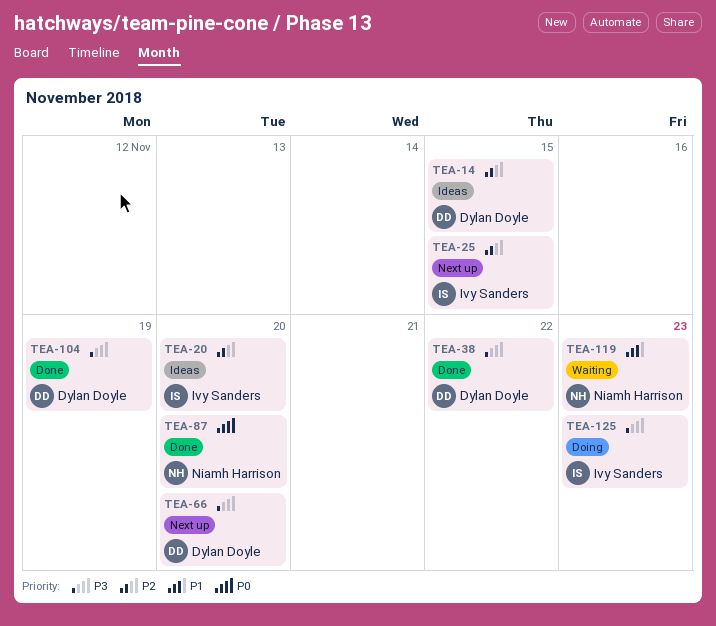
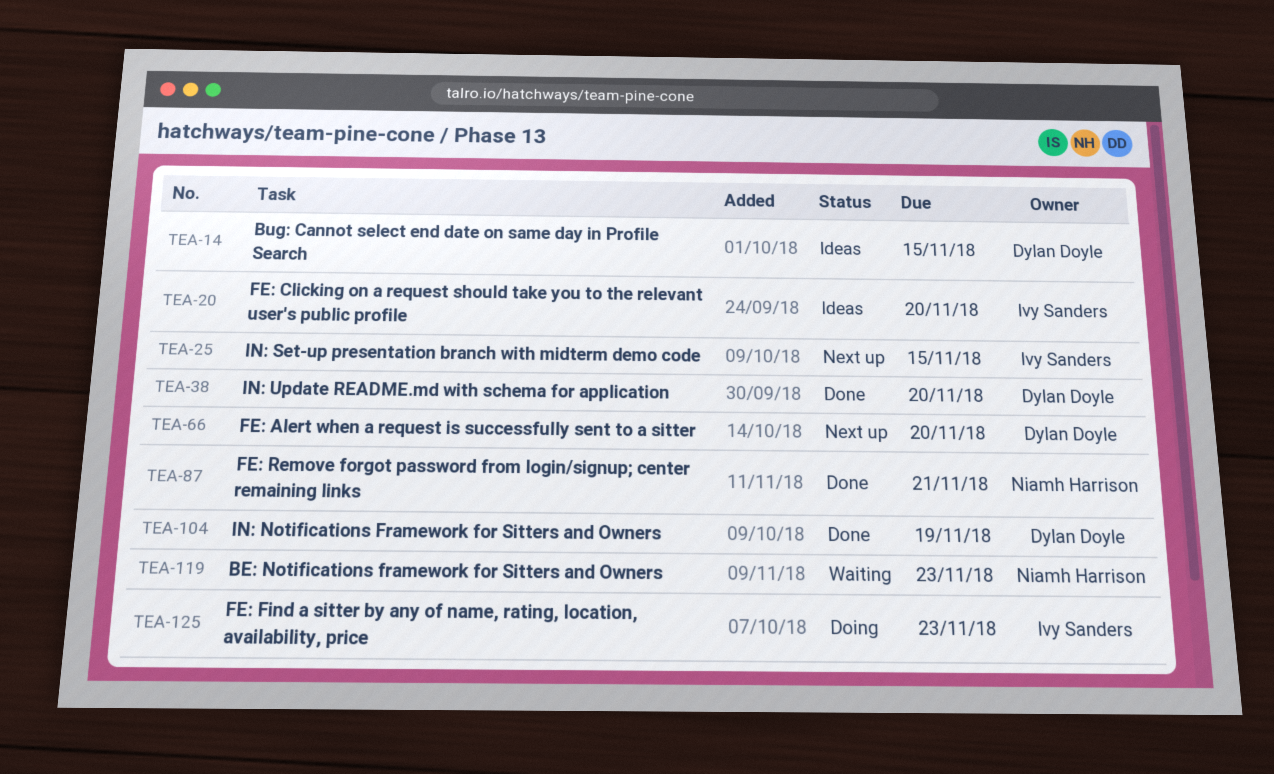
TEA-38, due: Nov 22 -> Nov 20
TEA-87, due: Nov 20 -> Nov 21

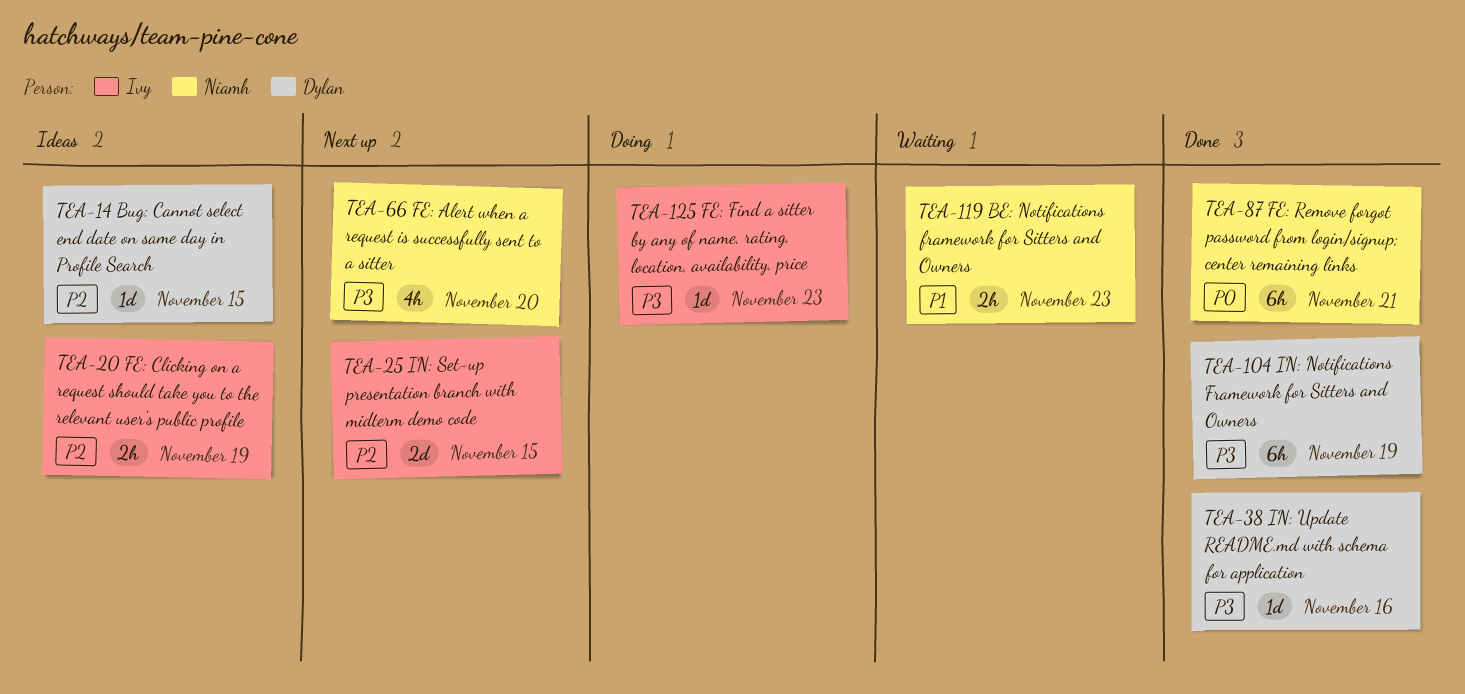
TEA-20, due: Nov 20 -> Nov 19
TEA-38, due: Nov 20 -> Nov 16
TEA-66, owner: Dylan Doyle -> Niamh Harrison

